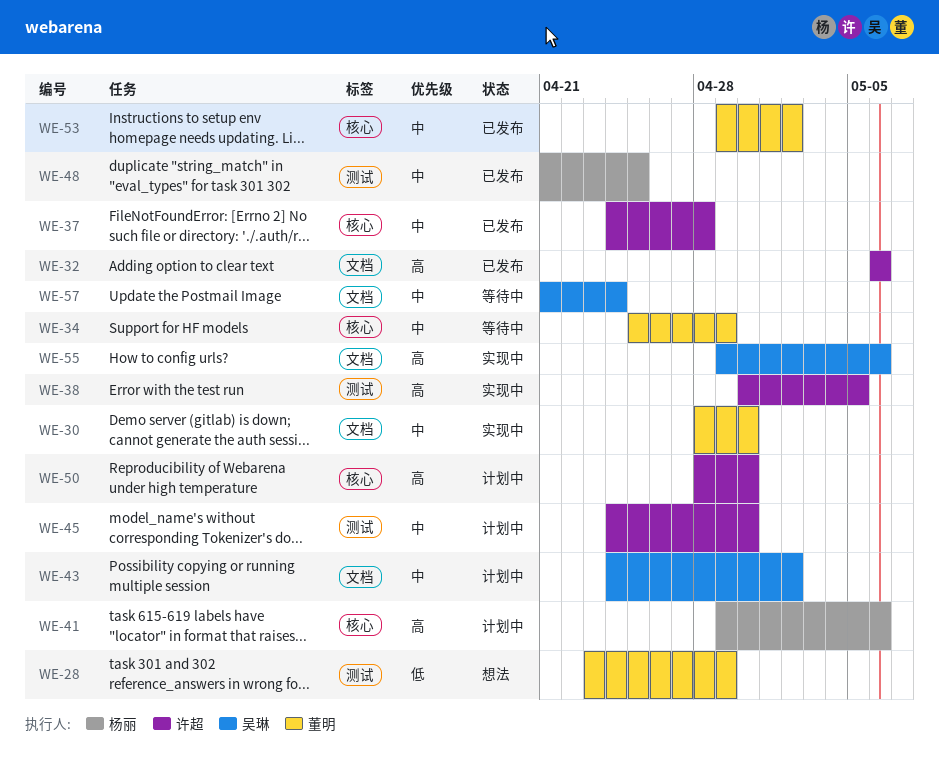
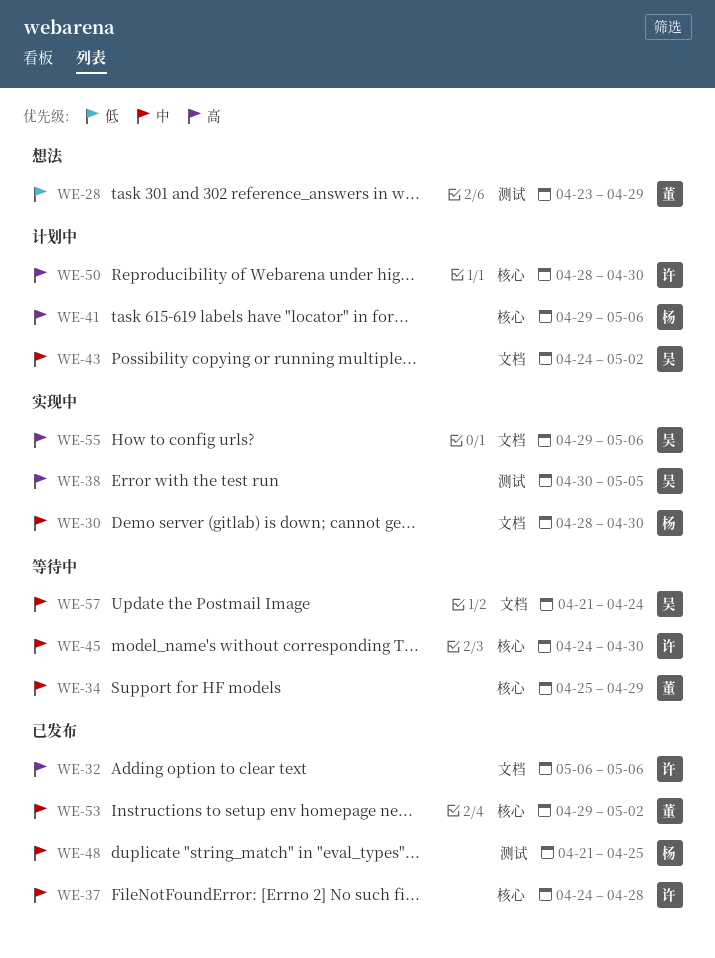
WE-30, owner: 董明 -> 杨丽
WE-38, owner: 许超 -> 吴琳
WE-45, status: 计划中 -> 等待中
WE-45, label: 测试 -> 核心

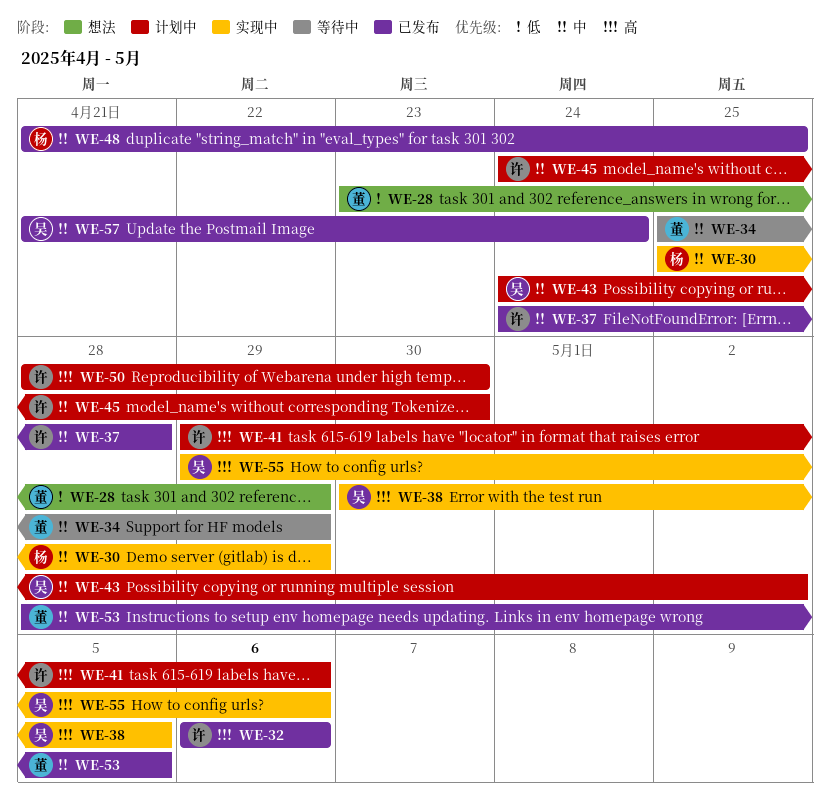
WE-30, start: Apr 28 -> Apr 25
WE-30, due: Apr 30 -> Apr 29
WE-41, owner: 杨 -> 许
WE-45, status: 等待中 -> 计划中
WE-53, start: Apr 29 -> Apr 28
WE-53, due: May 2 -> May 5
WE-57, status: 等待中 -> 已发布

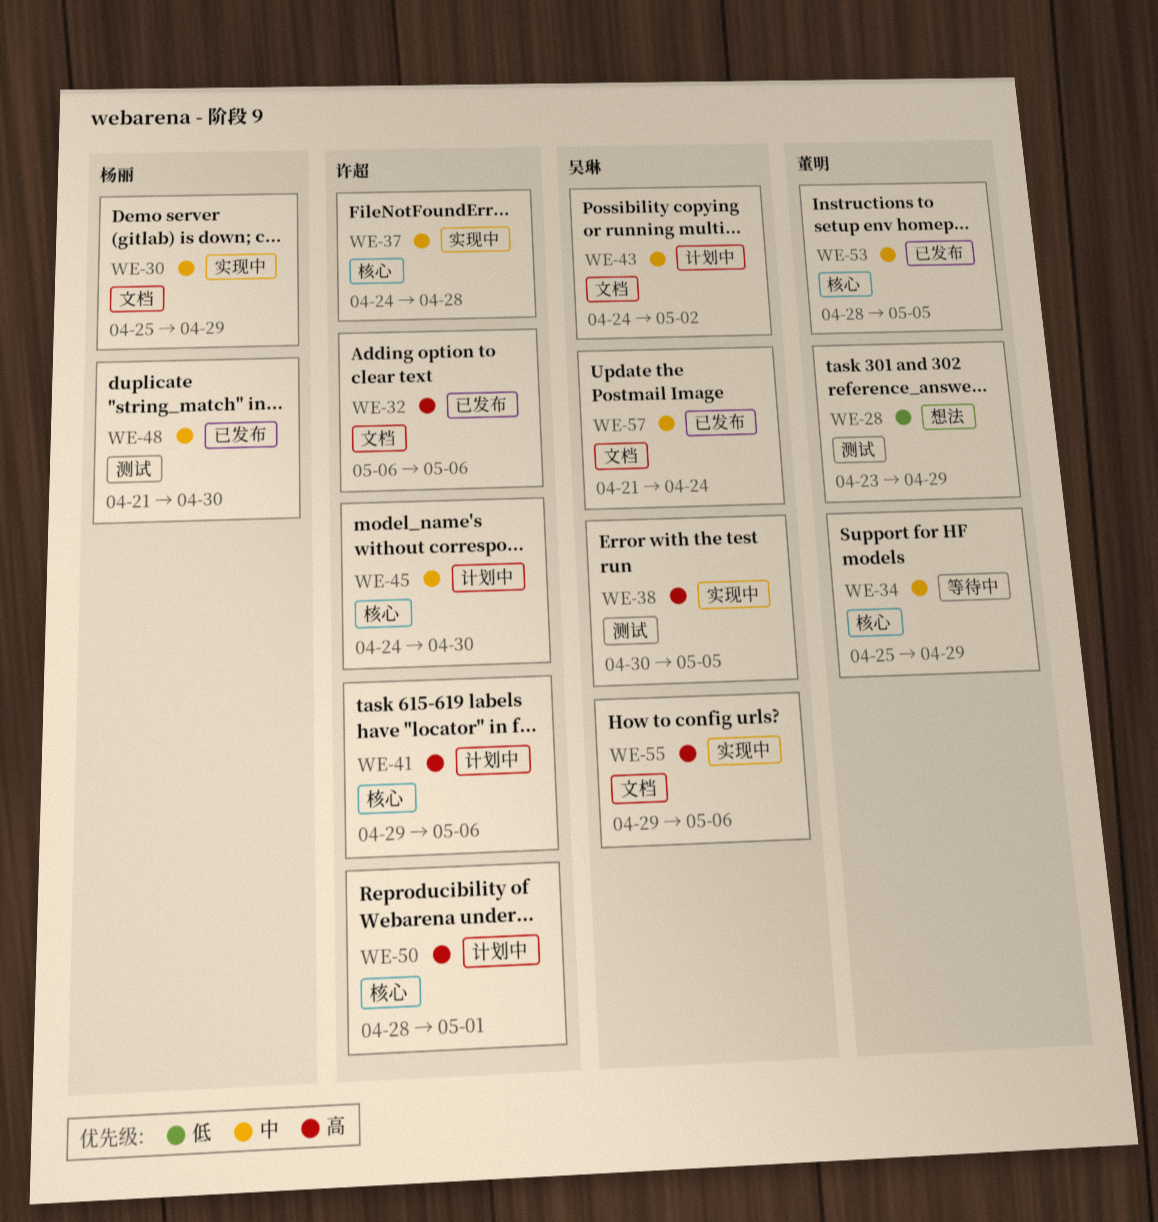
WE-37, status: 已发布 -> 实现中
WE-48, due: Apr 25 -> Apr 30
WE-50, due: Apr 30 -> May 1

